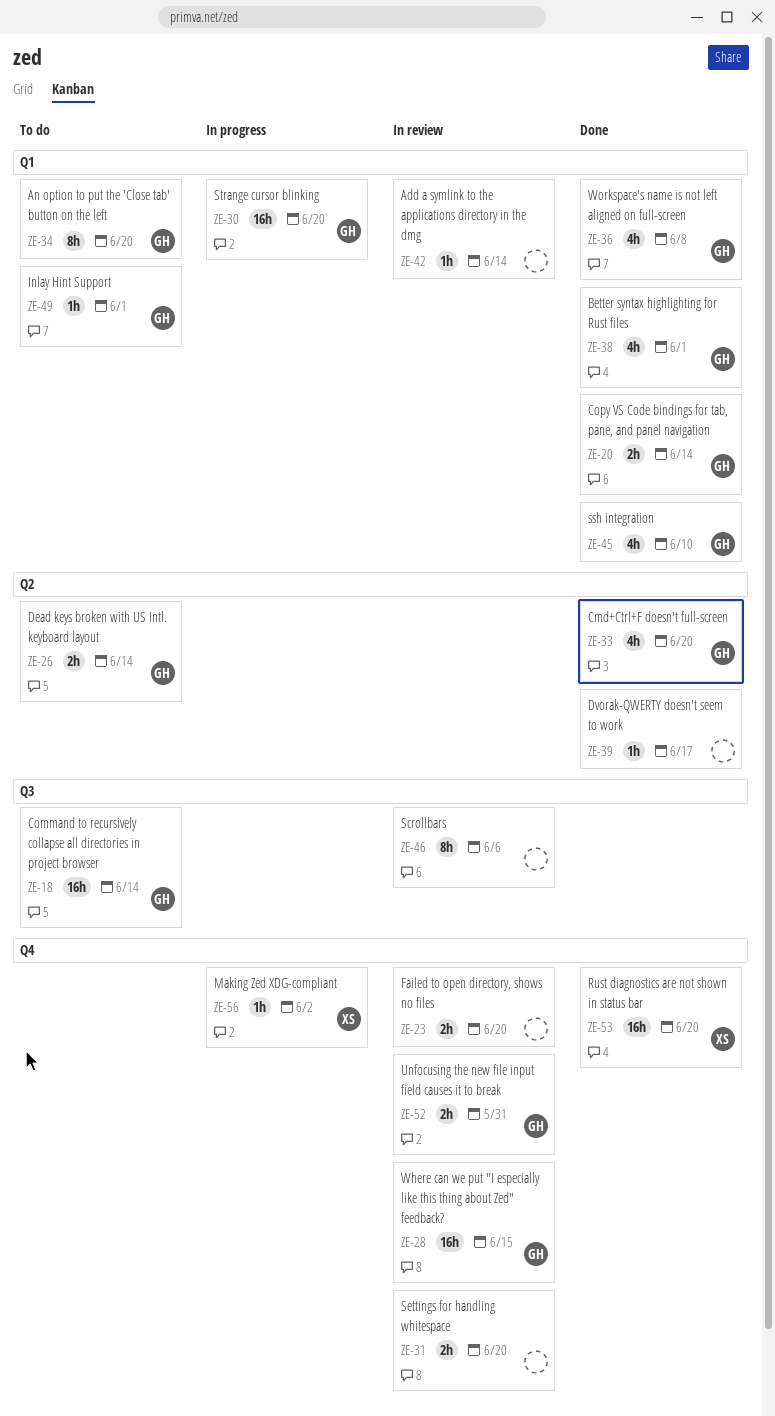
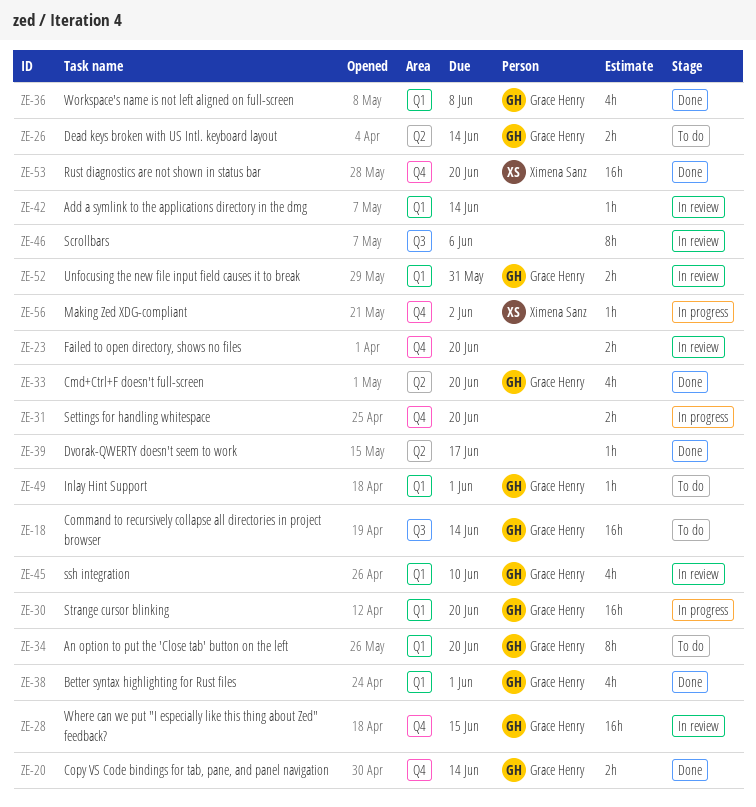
ZE-20, label: Q1 -> Q4
ZE-31, status: In review -> In progress
ZE-45, status: Done -> In review
ZE-52, label: Q4 -> Q1

